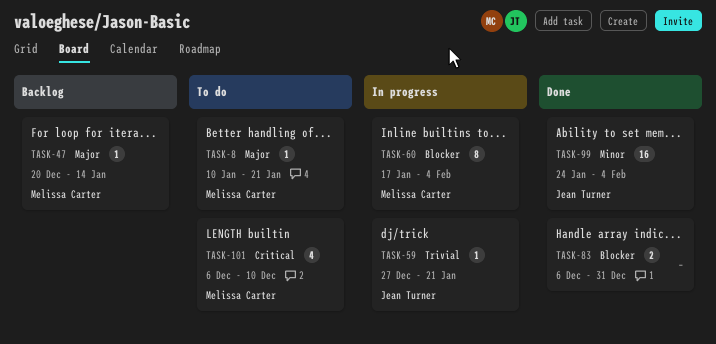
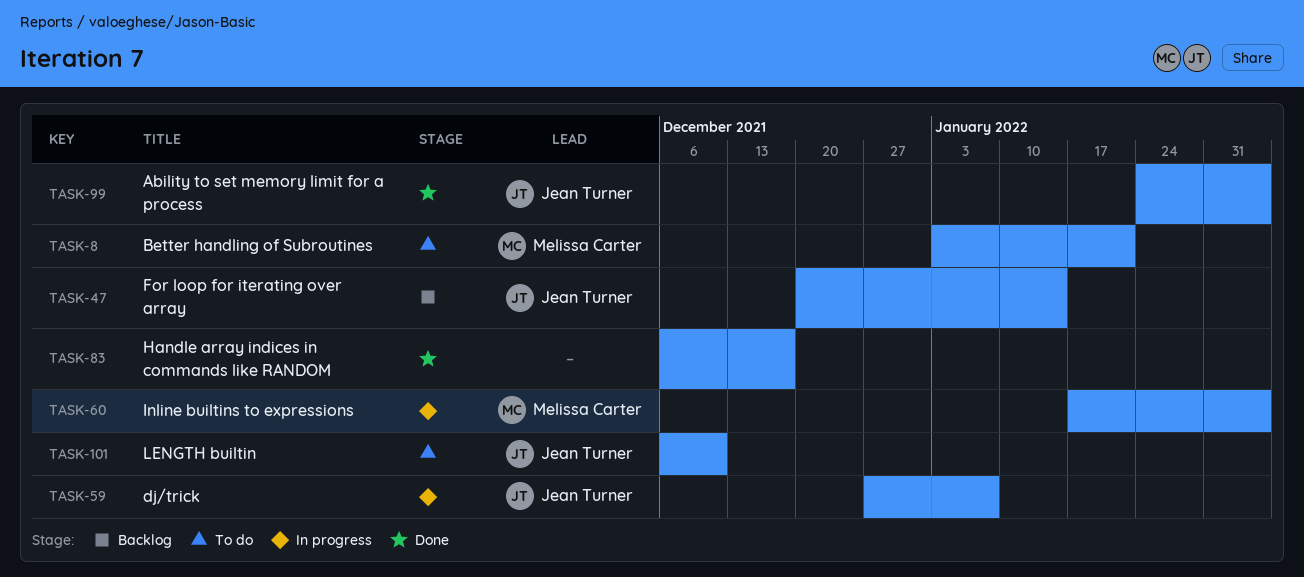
TASK-8, start: Jan 10 -> Jan 3
TASK-47, owner: Melissa Carter -> Jean Turner
TASK-59, due: Jan 21 -> Jan 7
TASK-83, due: Dec 31 -> Dec 17
TASK-101, owner: Melissa Carter -> Jean Turner

